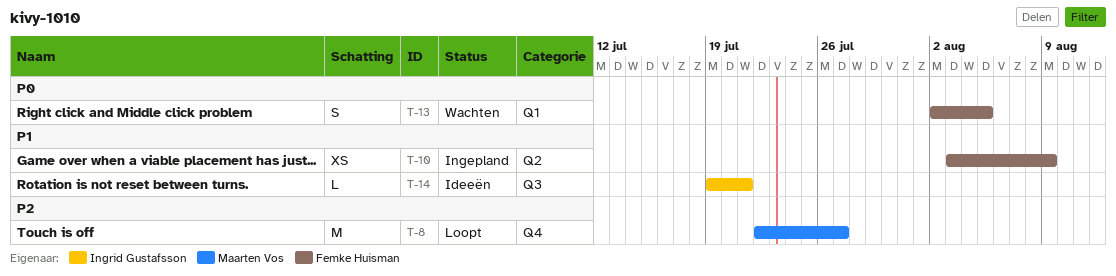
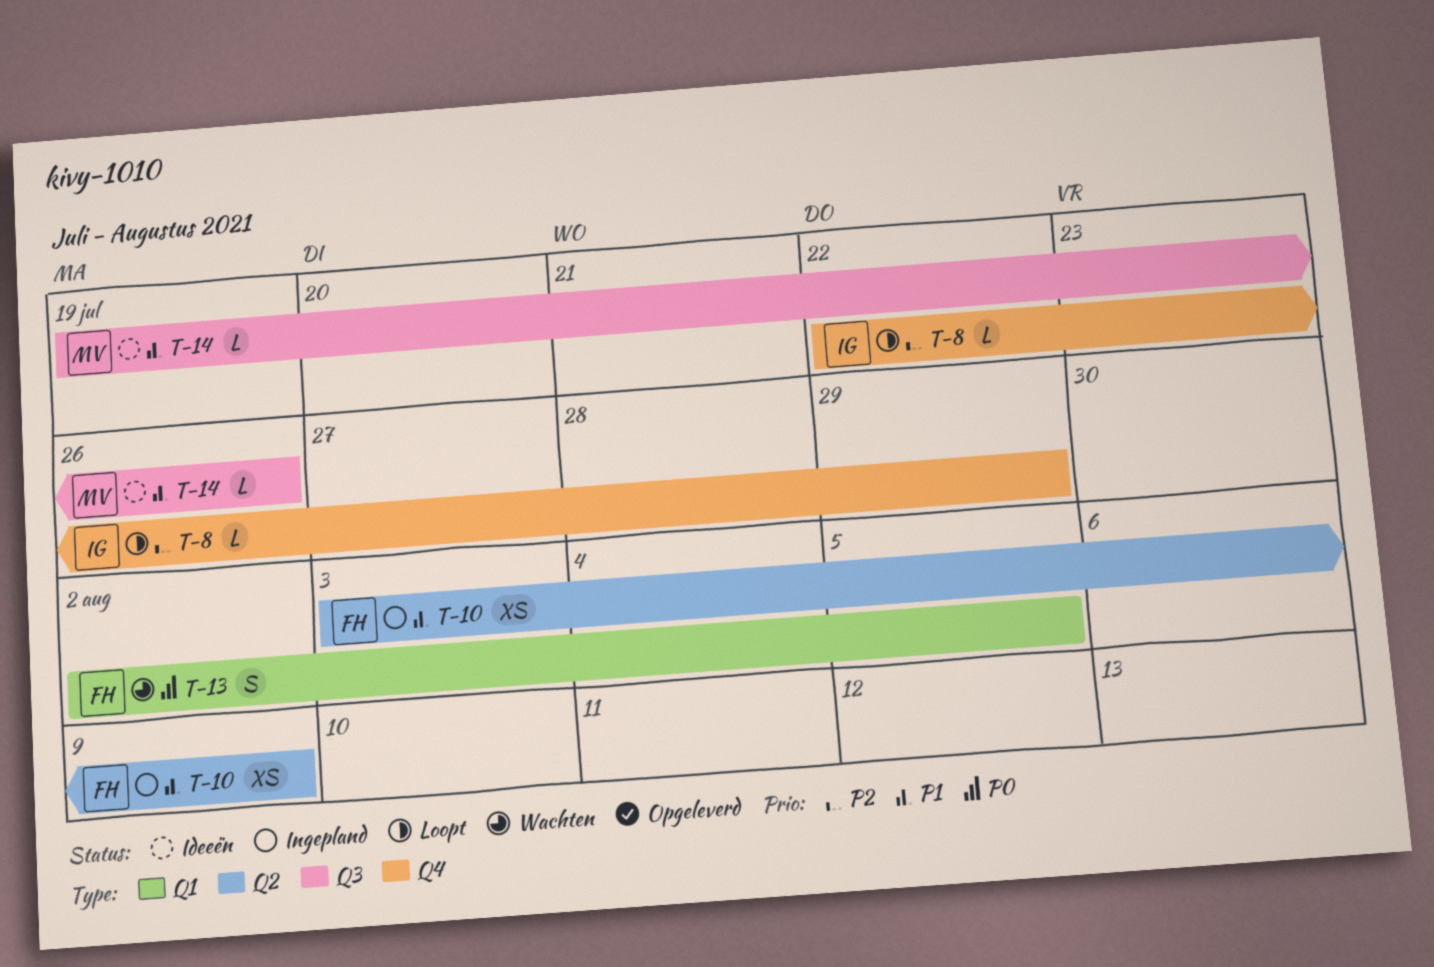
T-8, owner: Maarten Vos -> Ingrid Gustafsson
T-8, estimate: M -> L
T-8, due: Jul 27 -> Jul 29
T-14, owner: Ingrid Gustafsson -> Maarten Vos
T-14, due: Jul 21 -> Jul 26

